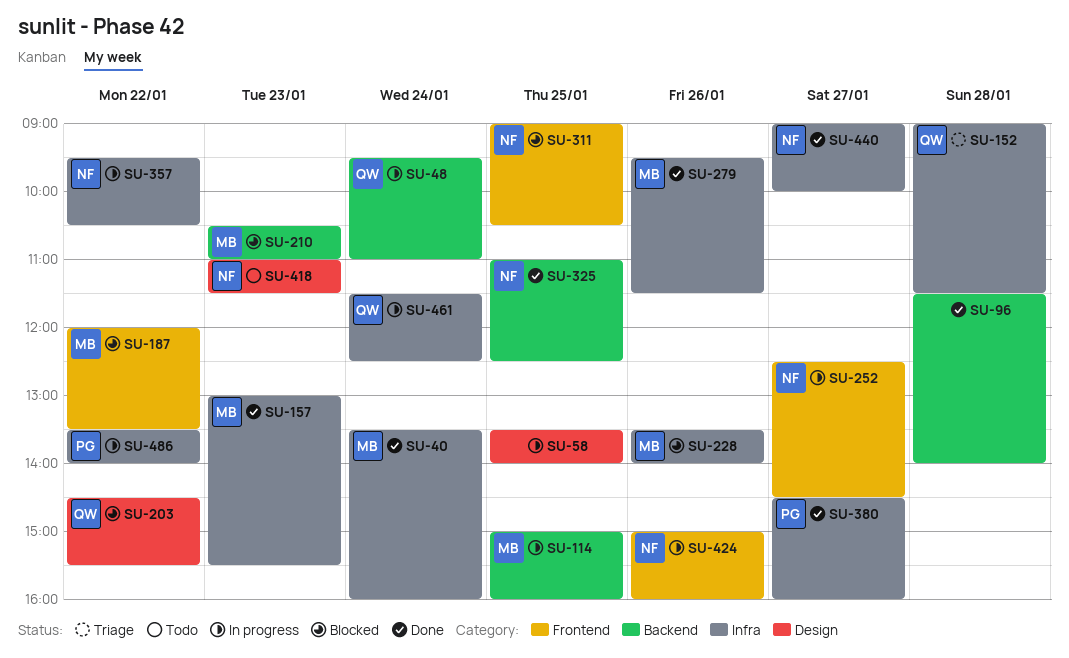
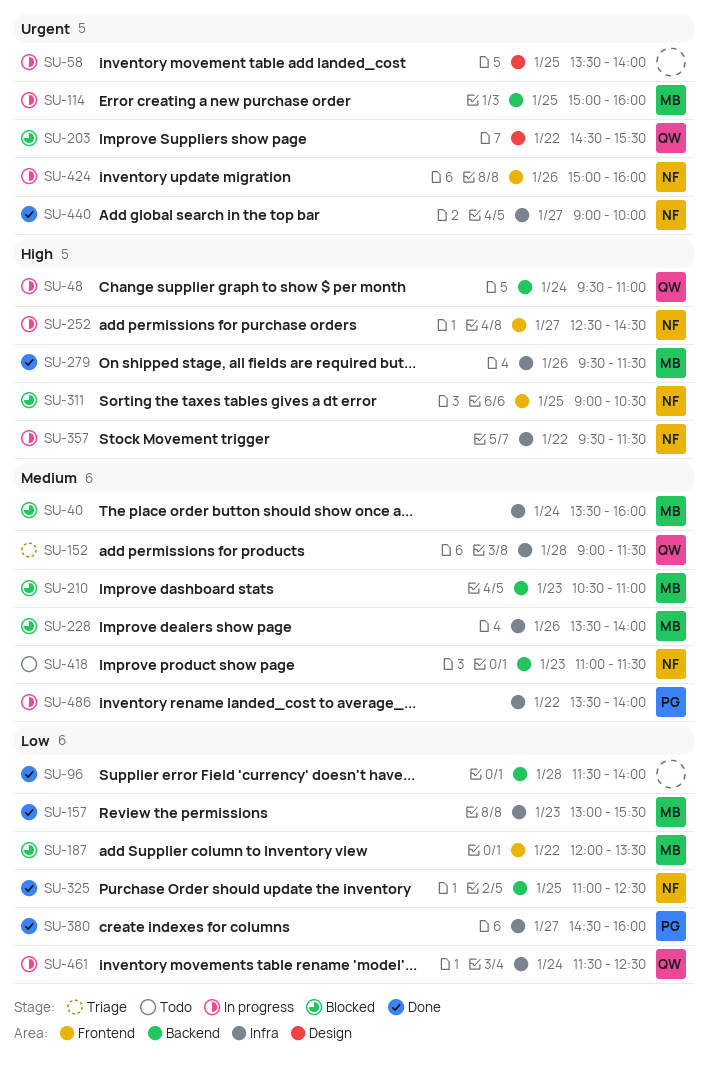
SU-40, status: Done -> Blocked
SU-357, ends: 10:30 -> 11:30
SU-418, label: Design -> Backend

